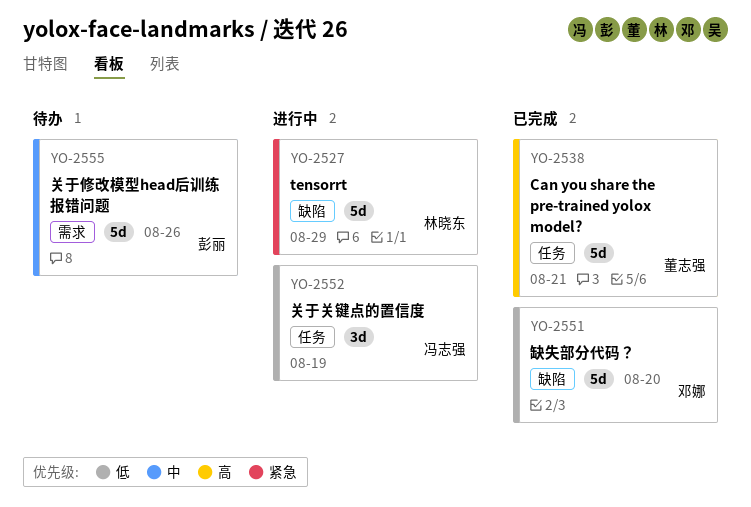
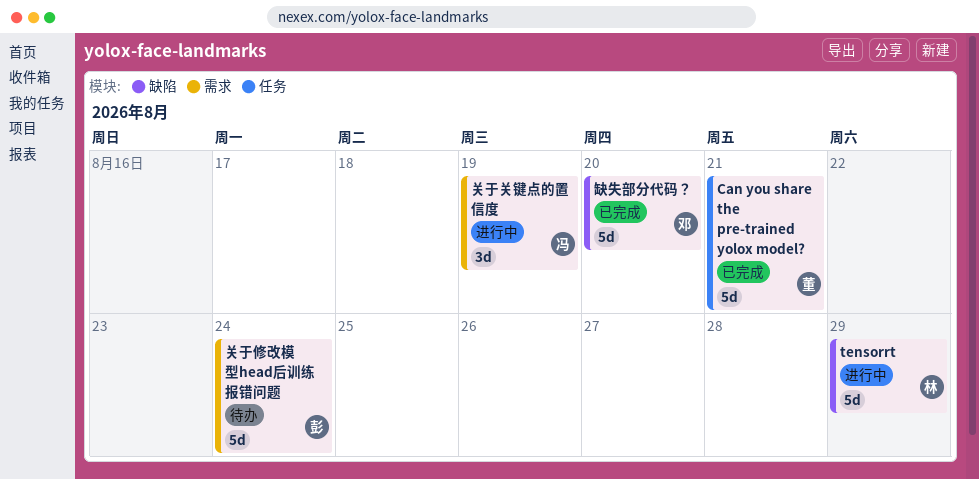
关于修改模型head后训练报错问题, due: Aug 26 -> Aug 24
关于关键点的置信度, label: 任务 -> 需求

